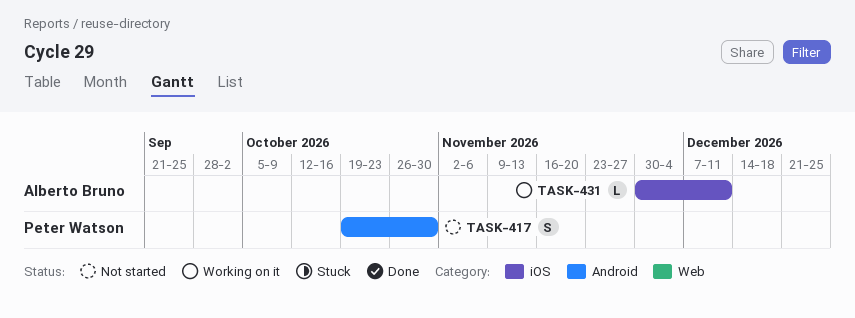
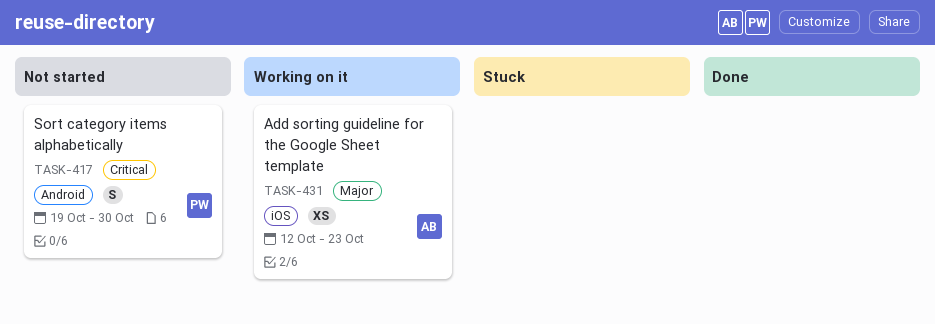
TASK-431, estimate: L -> XS
TASK-431, start: Nov 30 -> Oct 12
TASK-431, due: Dec 11 -> Oct 23

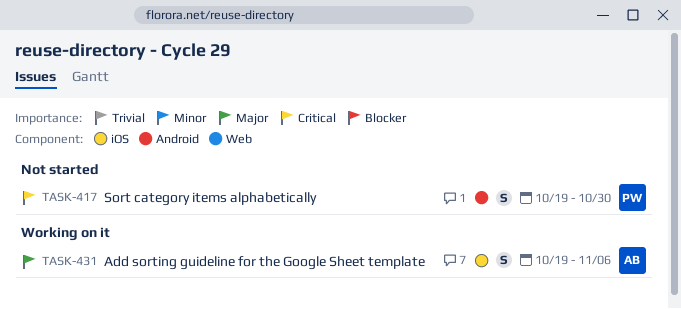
TASK-431, estimate: XS -> S
TASK-431, start: Oct 12 -> Oct 19
TASK-431, due: Oct 23 -> Nov 6

